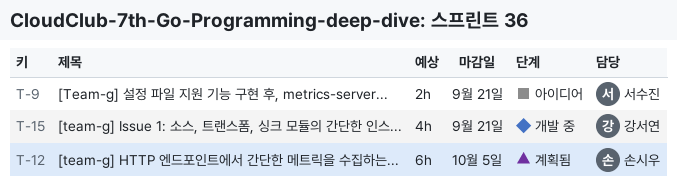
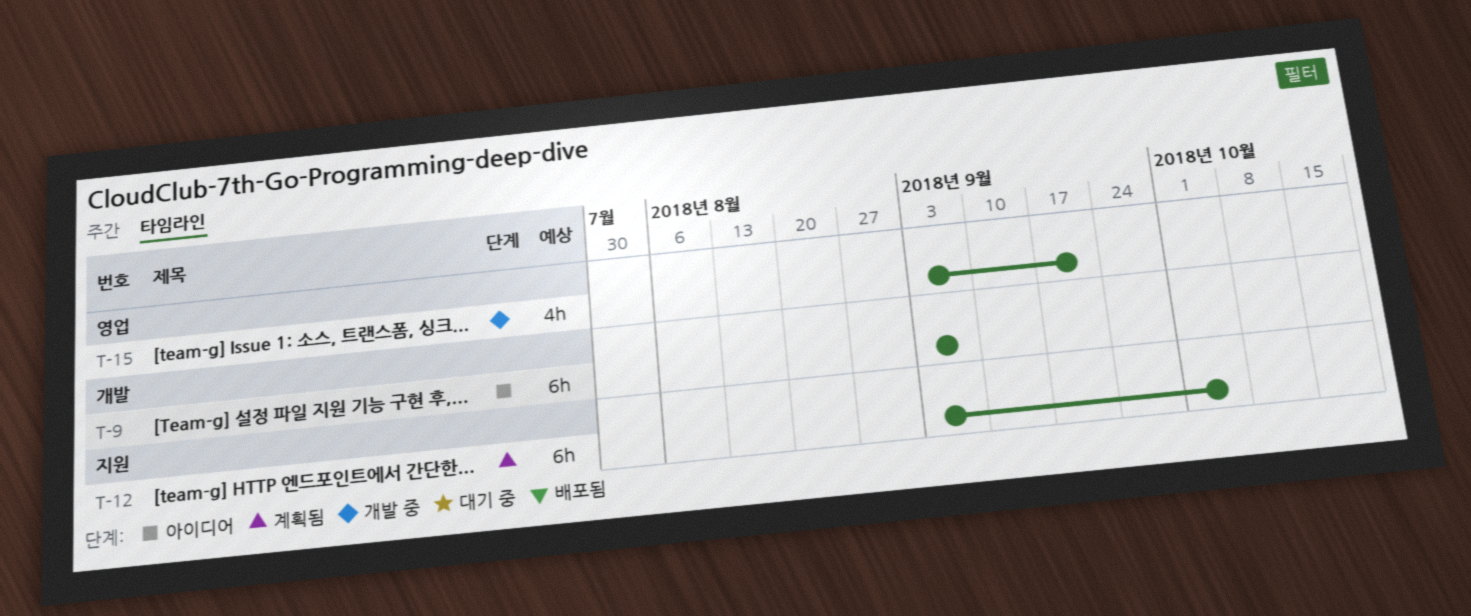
T-9, estimate: 2h -> 6h
T-9, due: Sep 21 -> Sep 7

